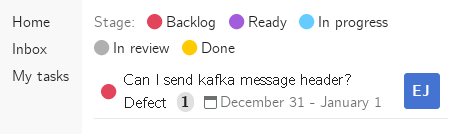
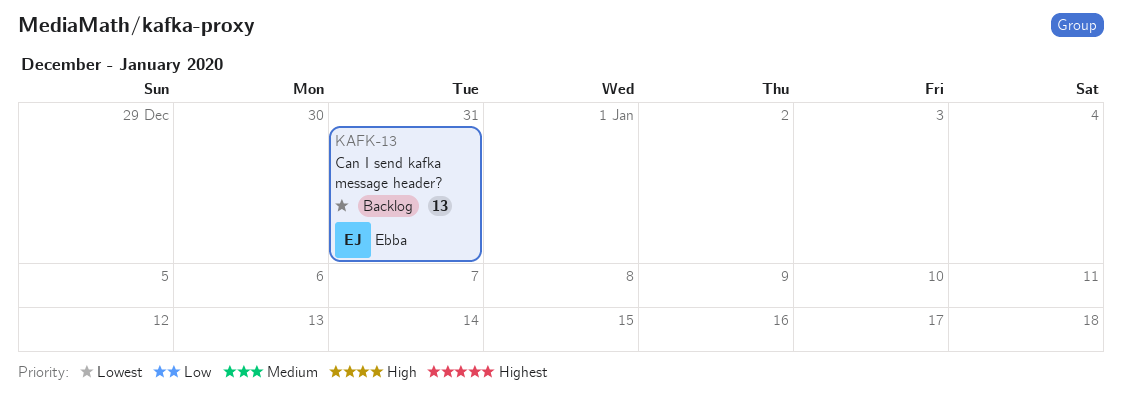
Can I send kafka message header?, estimate: 1 -> 13
Can I send kafka message header?, due: Jan 1 -> Dec 31

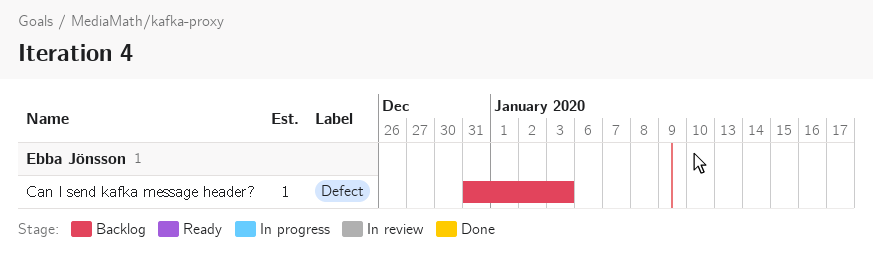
Can I send kafka message header?, estimate: 13 -> 1
Can I send kafka message header?, due: Dec 31 -> Jan 3

